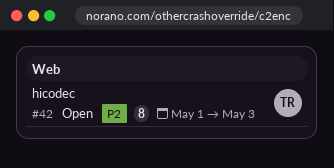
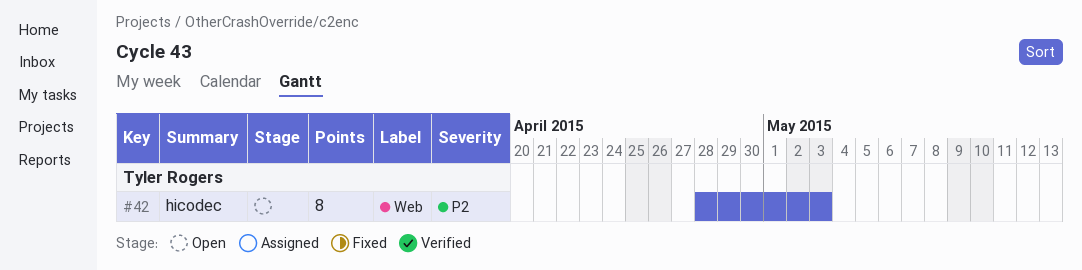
#42, start: May 1 -> Apr 28

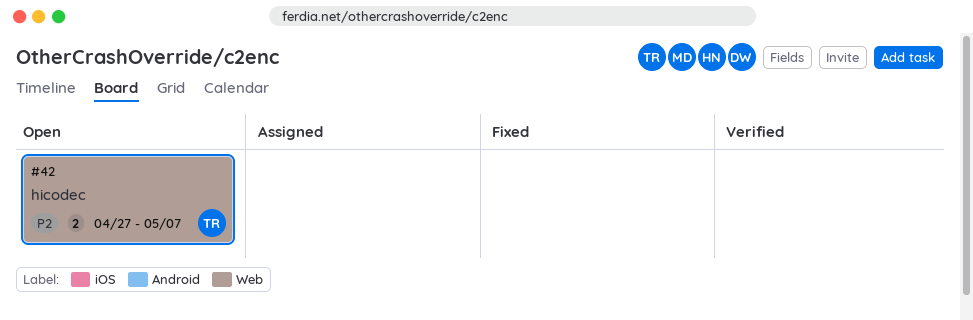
#42, estimate: 8 -> 2
#42, start: Apr 28 -> Apr 27
#42, due: May 3 -> May 7

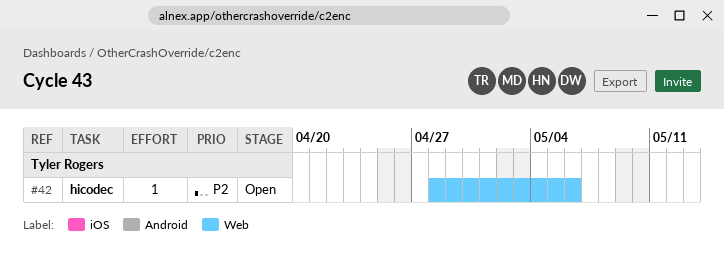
#42, estimate: 2 -> 1
#42, start: Apr 27 -> Apr 28
#42, due: May 7 -> May 6

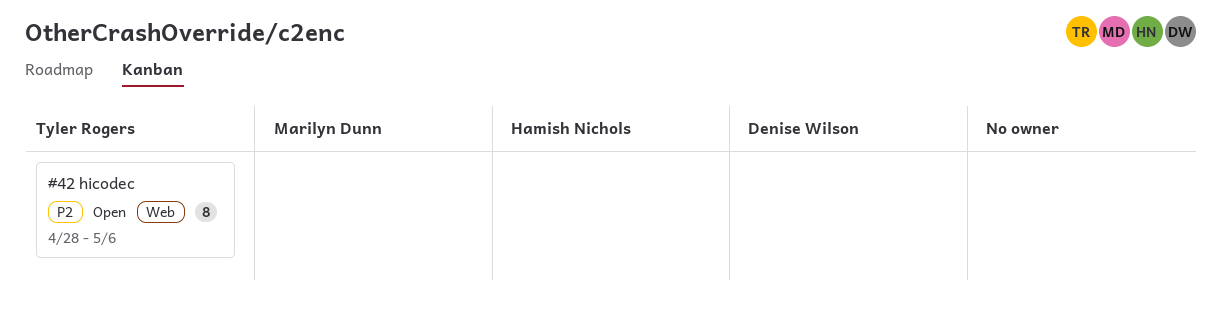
#42, estimate: 1 -> 8

